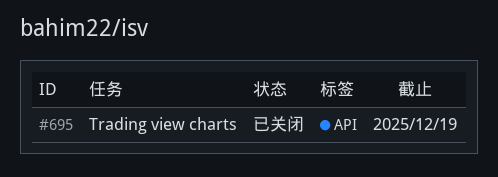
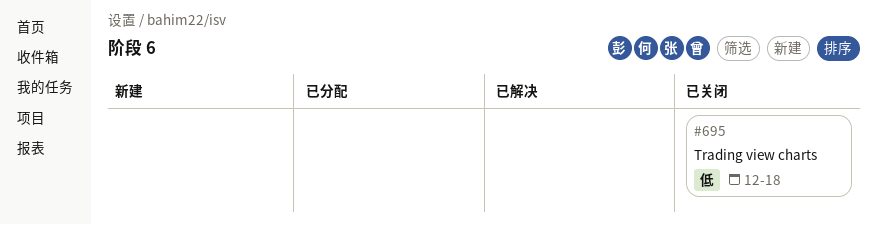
#695, due: Dec 19 -> Dec 18

